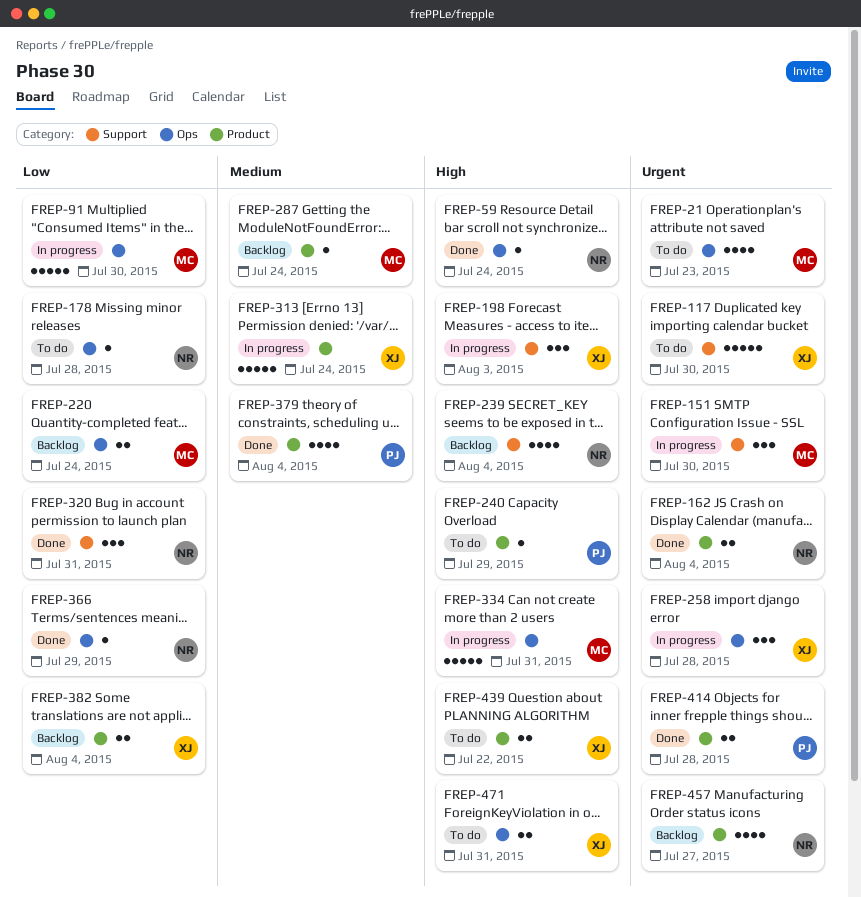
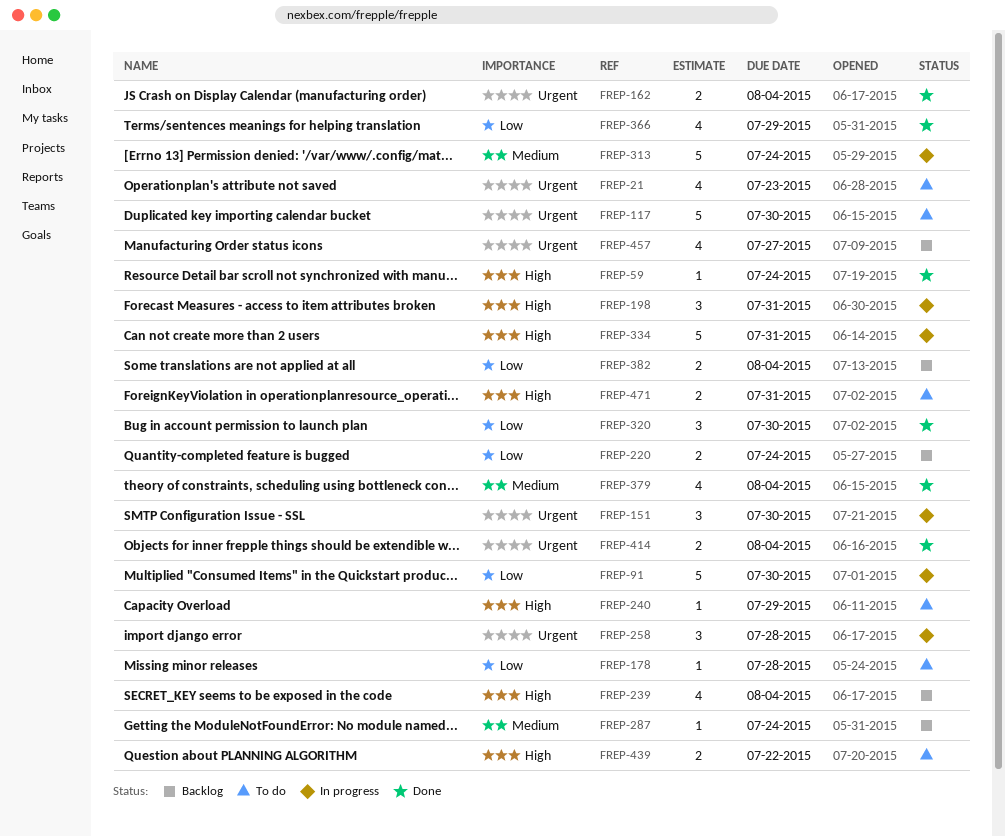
FREP-198, due: Aug 3 -> Jul 31
FREP-320, due: Jul 31 -> Jul 30
FREP-366, estimate: 1 -> 4
FREP-414, due: Jul 28 -> Aug 4

